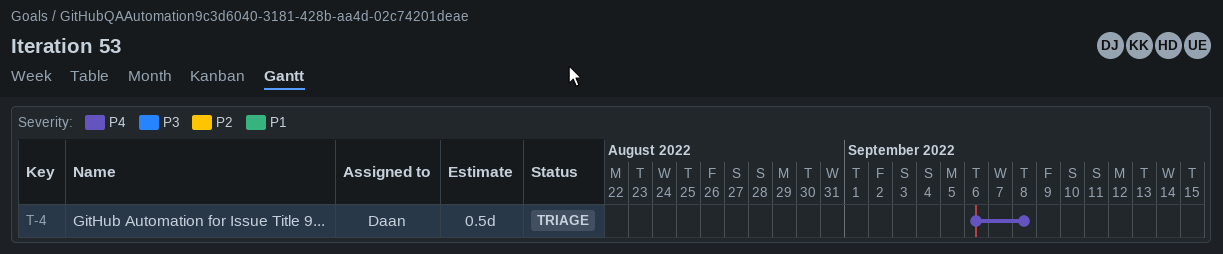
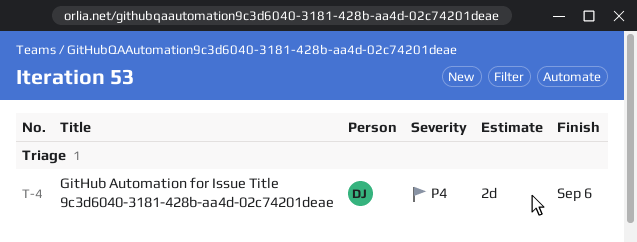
T-4, estimate: 0.5d -> 2d
T-4, due: Sep 8 -> Sep 6

